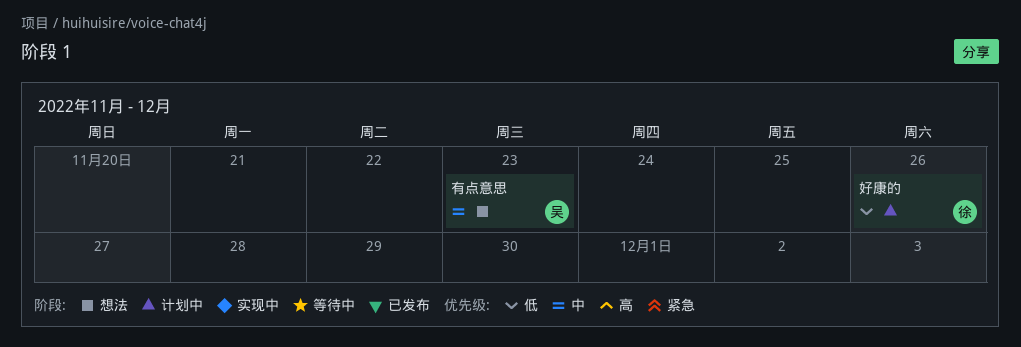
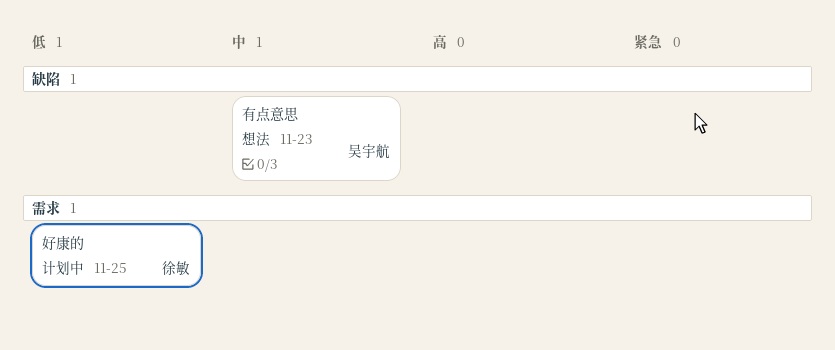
好康的, due: Nov 26 -> Nov 25

